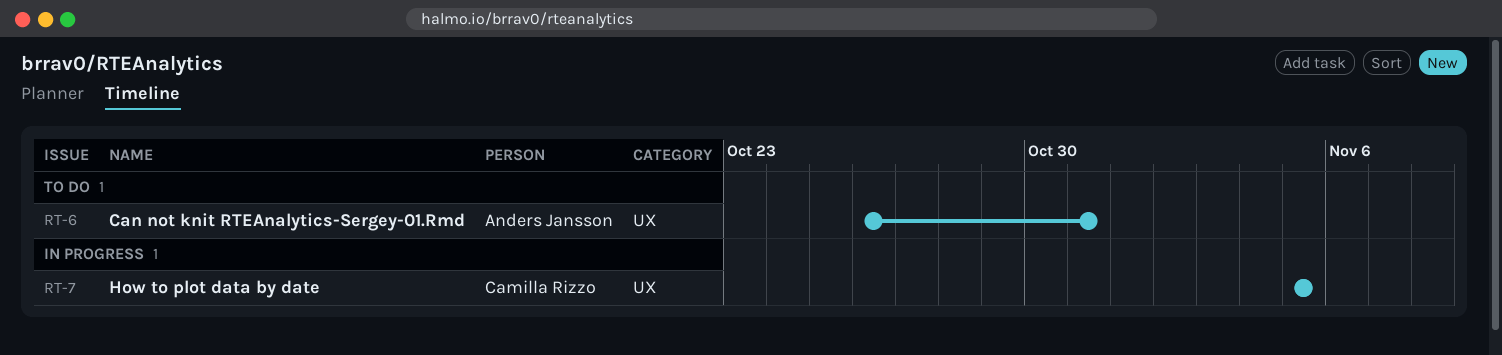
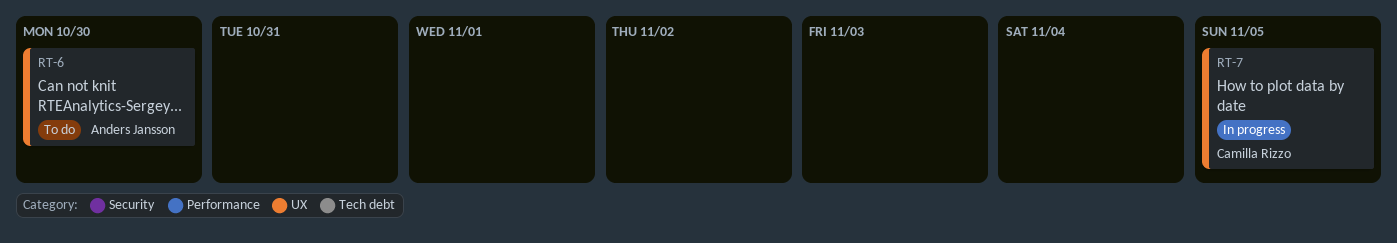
RT-6, due: Oct 31 -> Oct 30

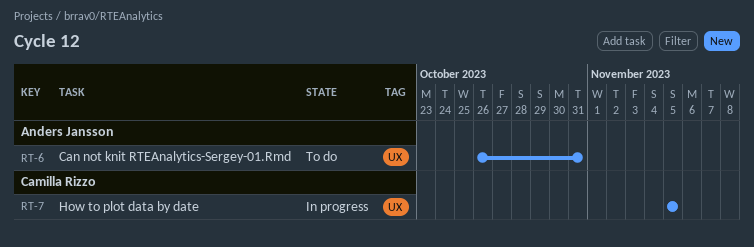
RT-6, due: Oct 30 -> Oct 31

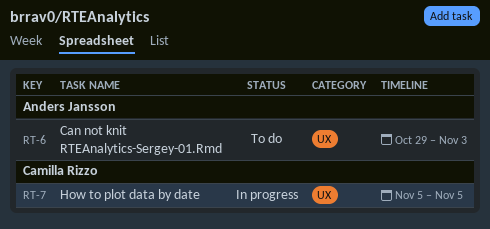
RT-6, start: Oct 26 -> Oct 29
RT-6, due: Oct 31 -> Nov 3

